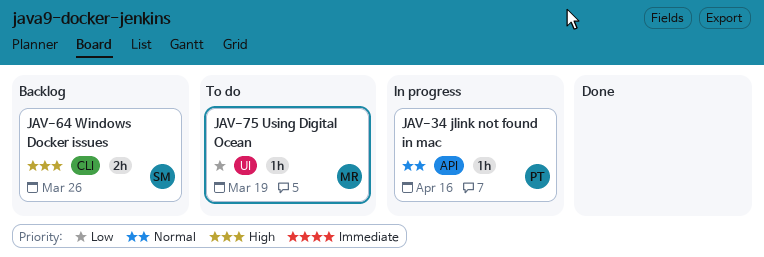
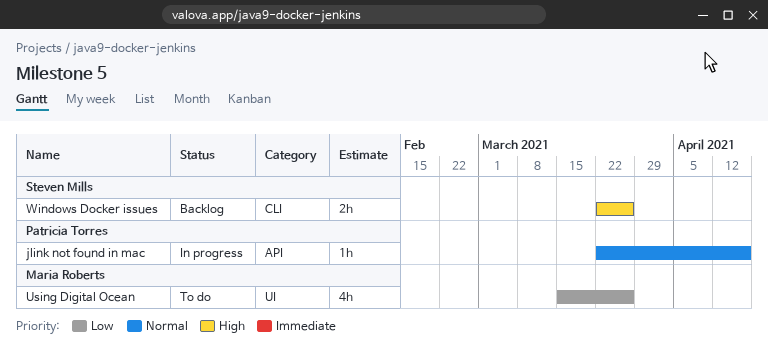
Using Digital Ocean, estimate: 1h -> 4h
Using Digital Ocean, due: Mar 19 -> Mar 26

